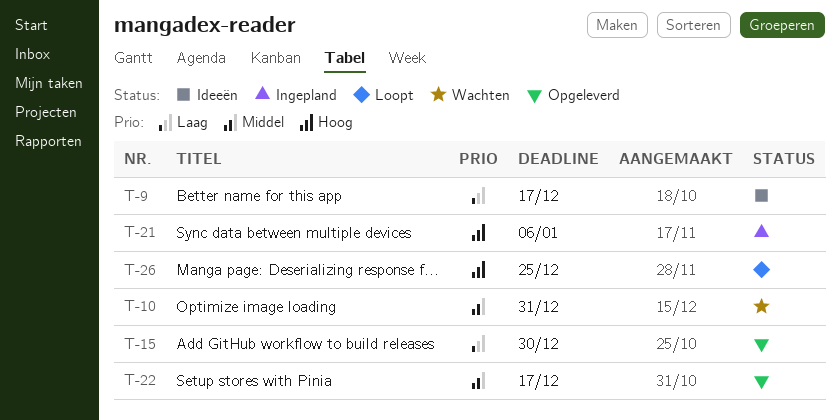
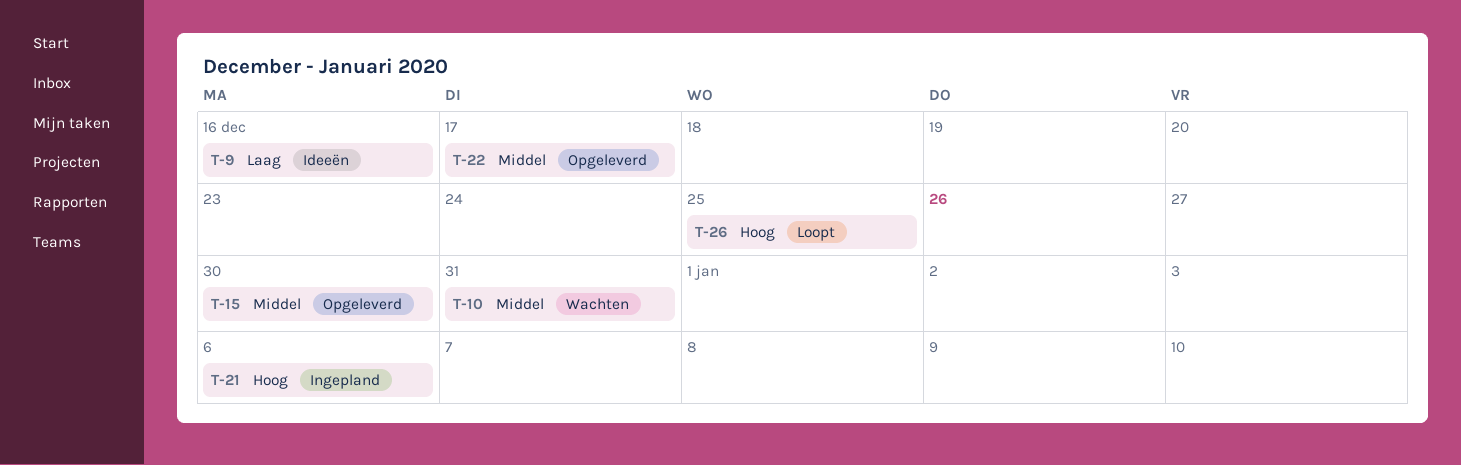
T-9, due: Dec 17 -> Dec 16
T-15, priority: Laag -> Middel

